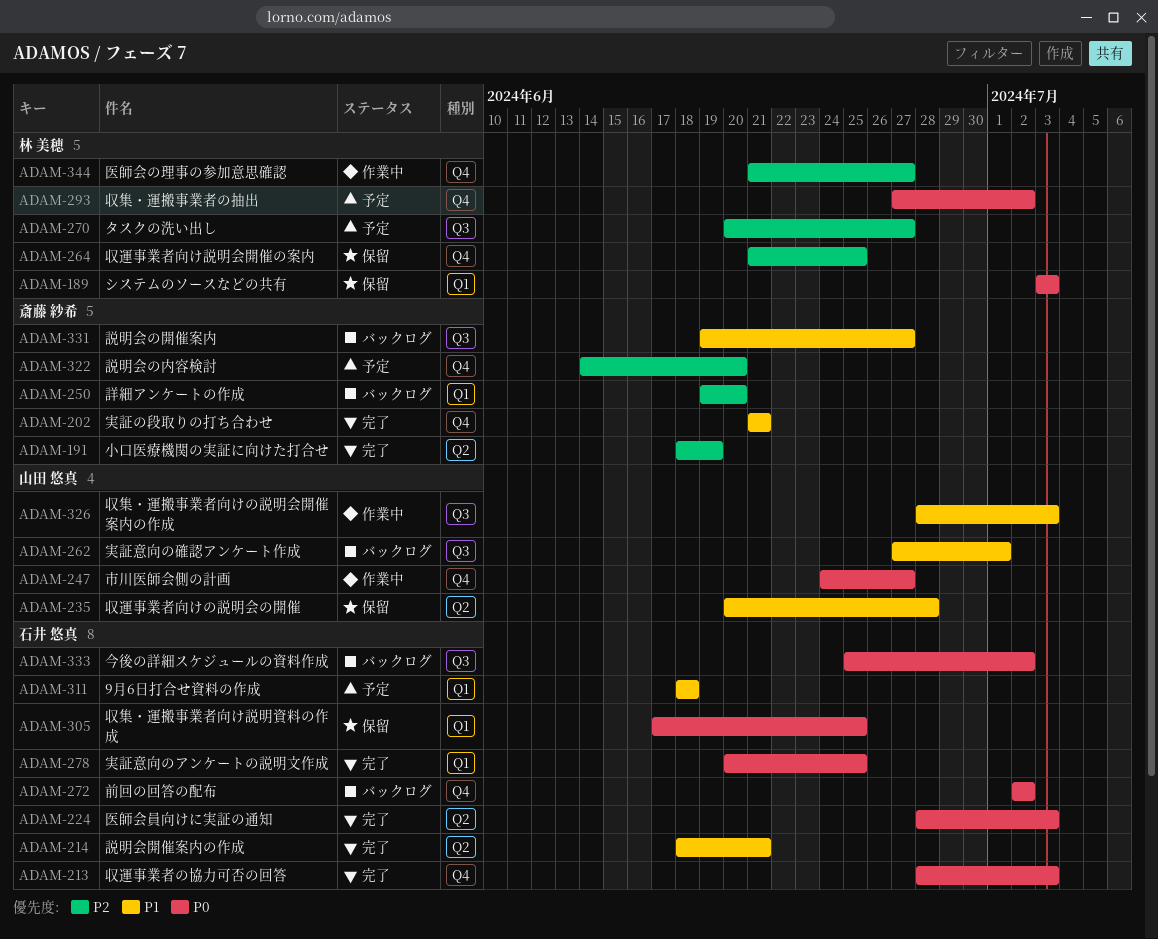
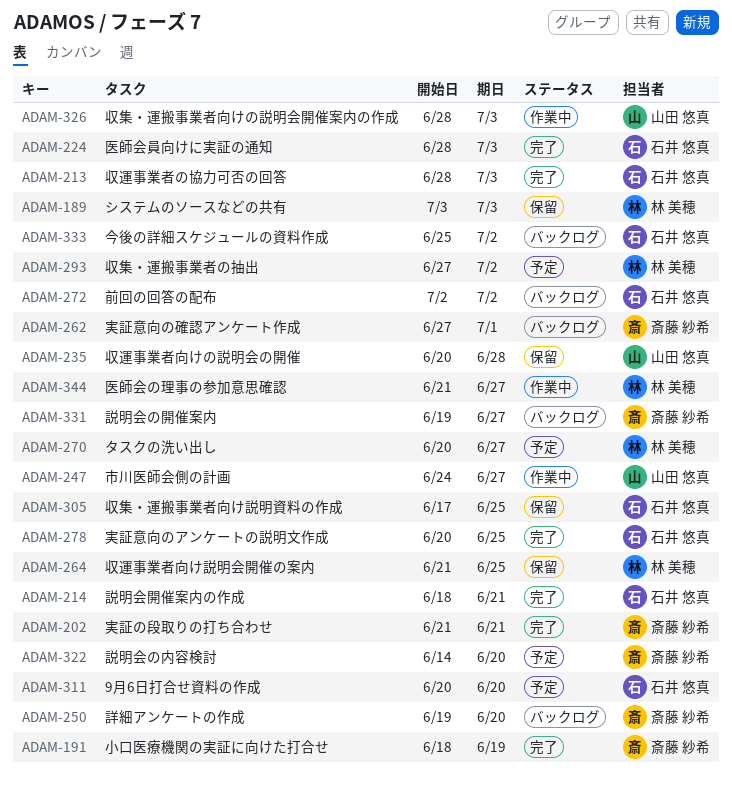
ADAM-262, owner: 山田 悠真 -> 斎藤 紗希
ADAM-311, start: Jun 18 -> Jun 20
ADAM-311, due: Jun 18 -> Jun 20

